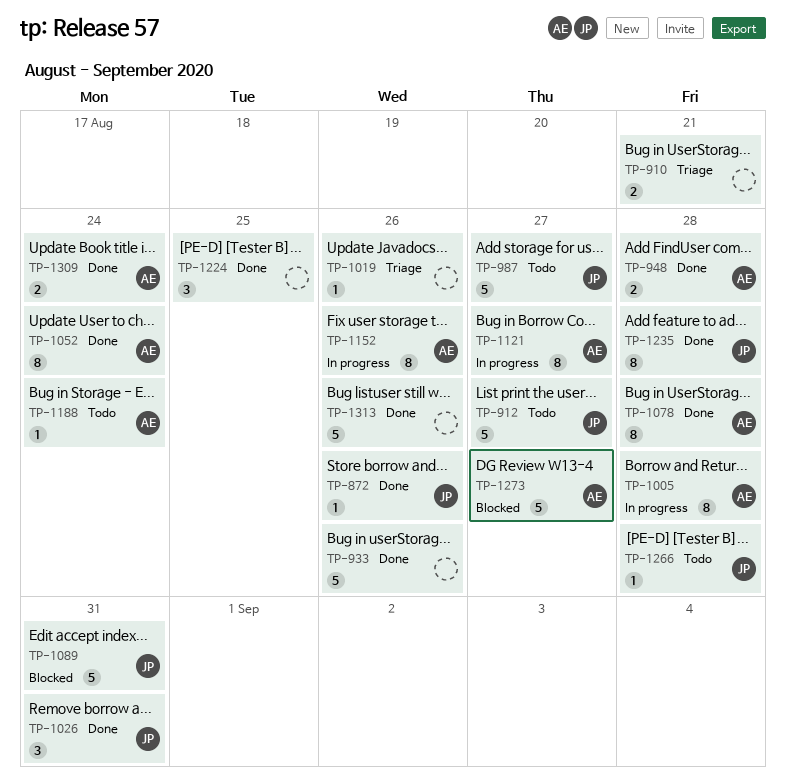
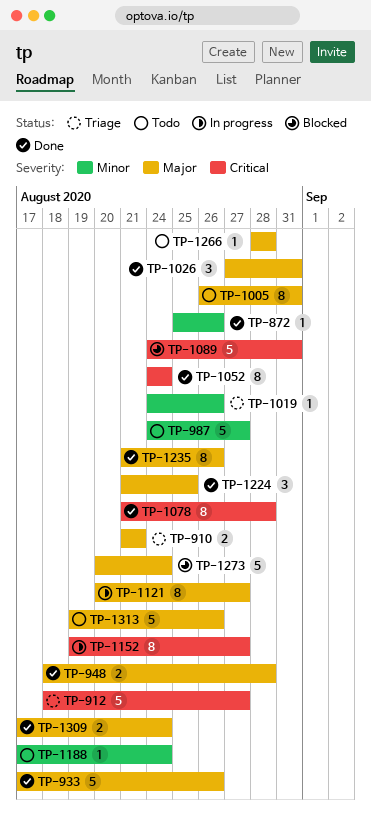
TP-912, status: Todo -> Triage
TP-1005, status: In progress -> Todo
TP-1005, due: Aug 28 -> Aug 31
TP-1152, due: Aug 26 -> Aug 27
TP-1235, due: Aug 28 -> Aug 26
TP-1273, due: Aug 27 -> Aug 24
TP-1313, status: Done -> Todo

